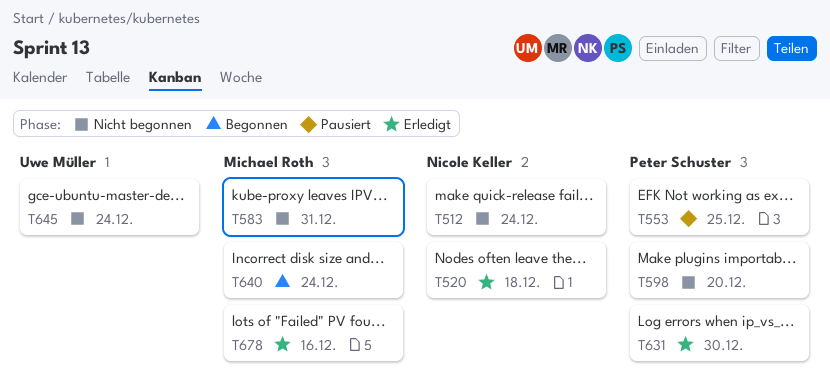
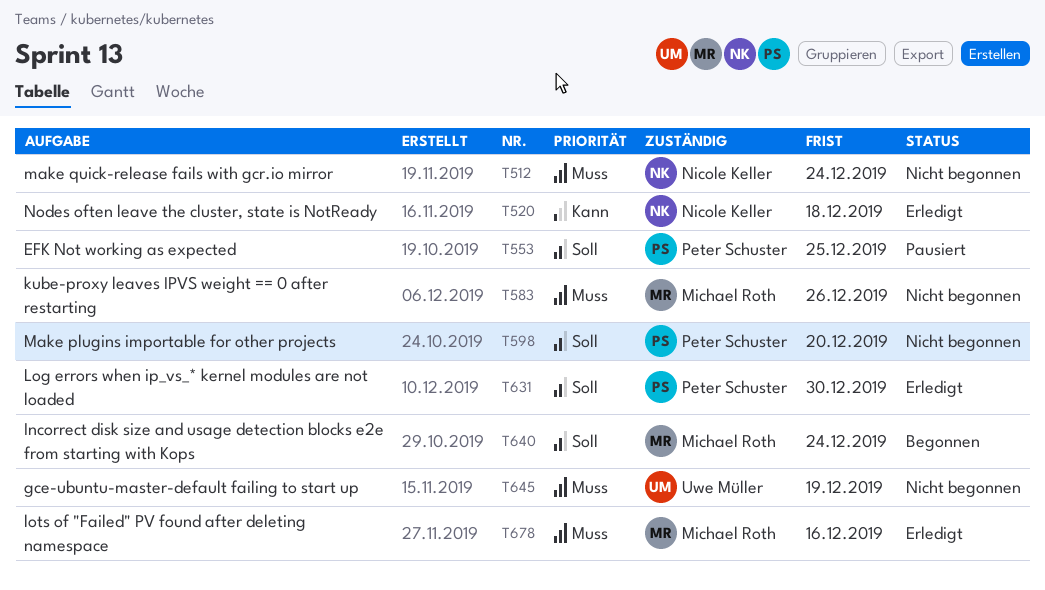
T583, due: Dec 31 -> Dec 26
T645, due: Dec 24 -> Dec 19

